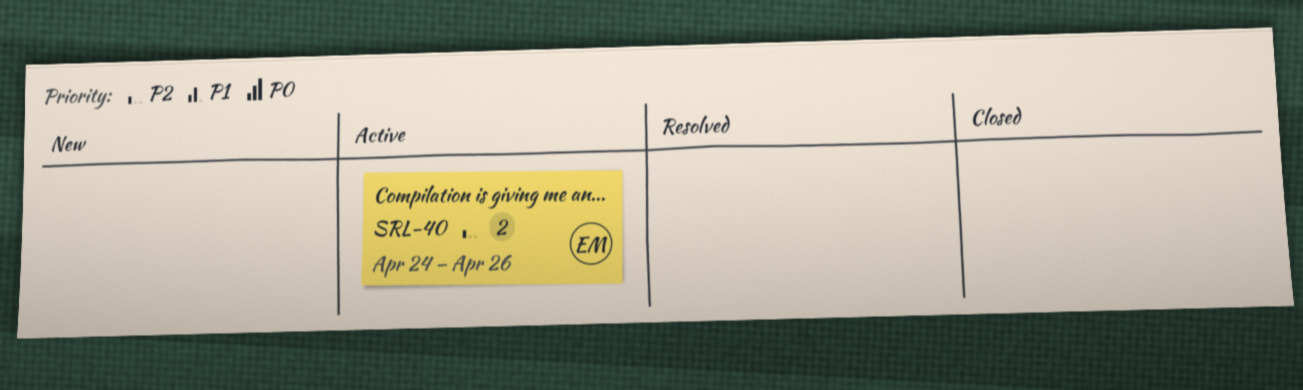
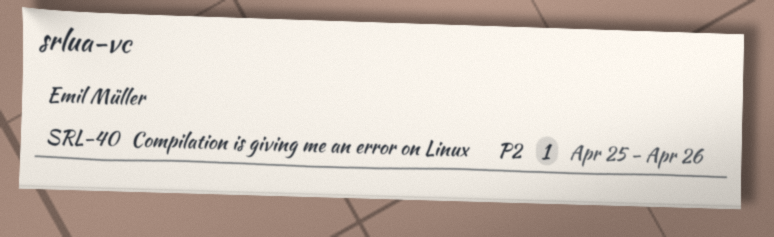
SRL-40, estimate: 2 -> 1
SRL-40, start: Apr 24 -> Apr 25

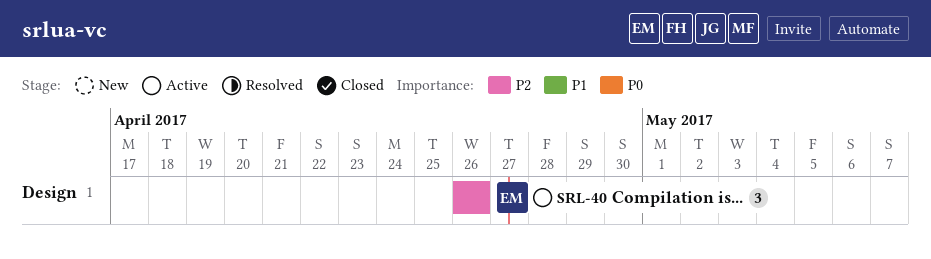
SRL-40, estimate: 1 -> 3
SRL-40, start: Apr 25 -> Apr 26

